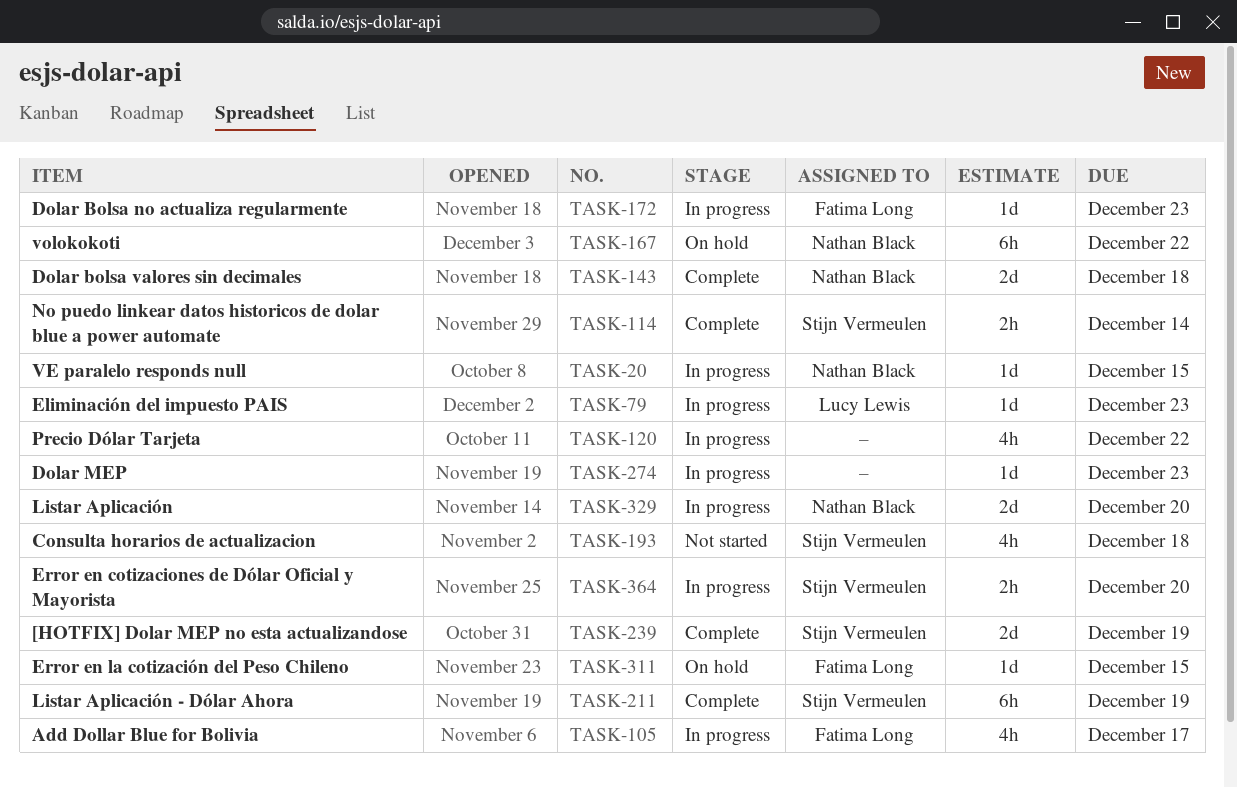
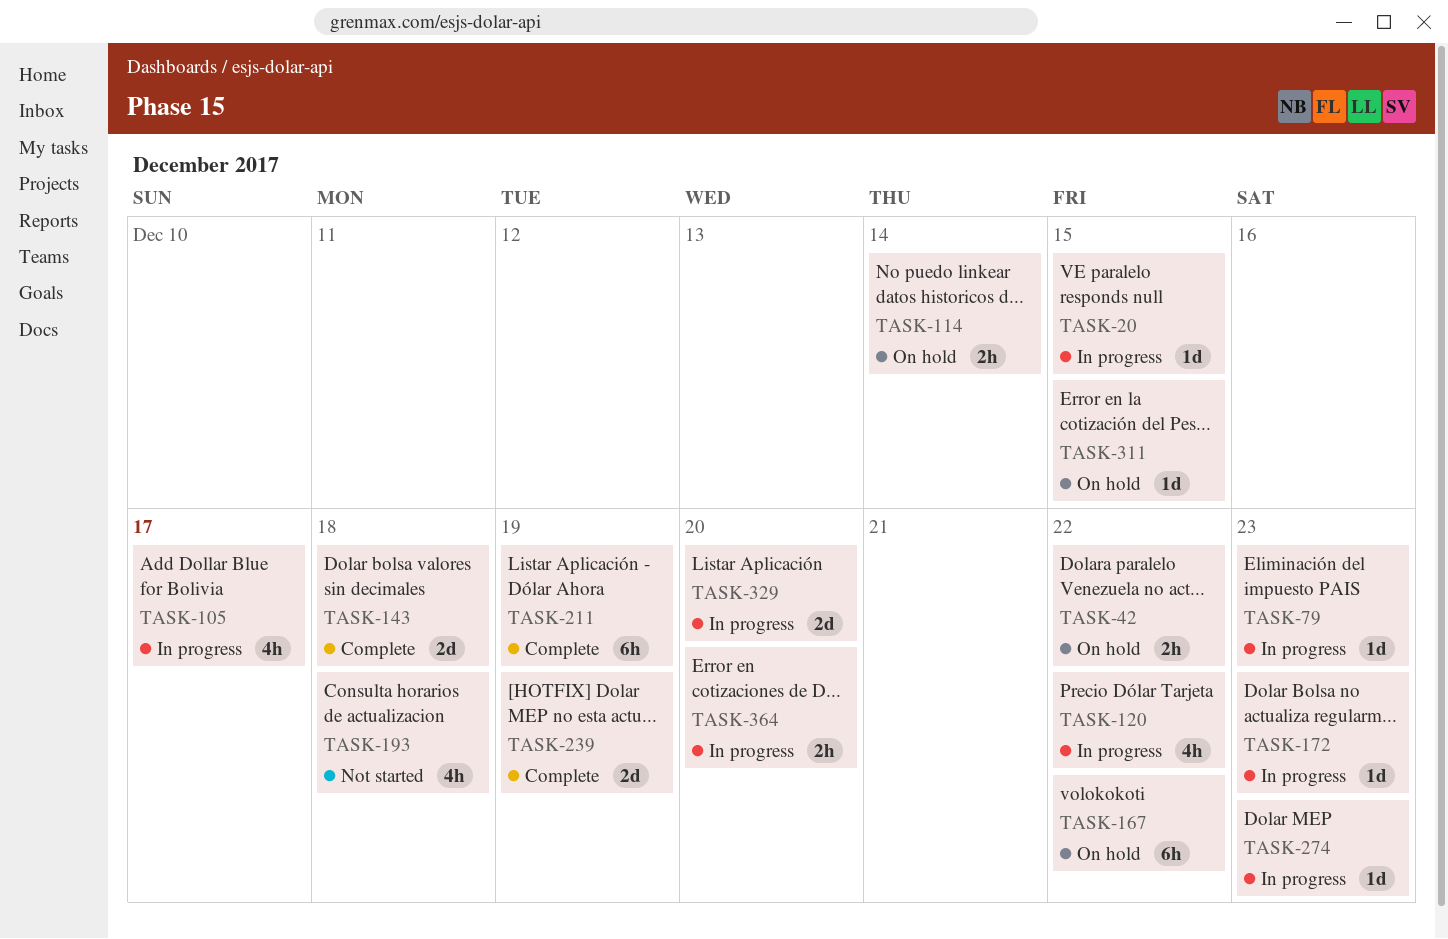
TASK-42: none -> present
TASK-114, status: Complete -> On hold

